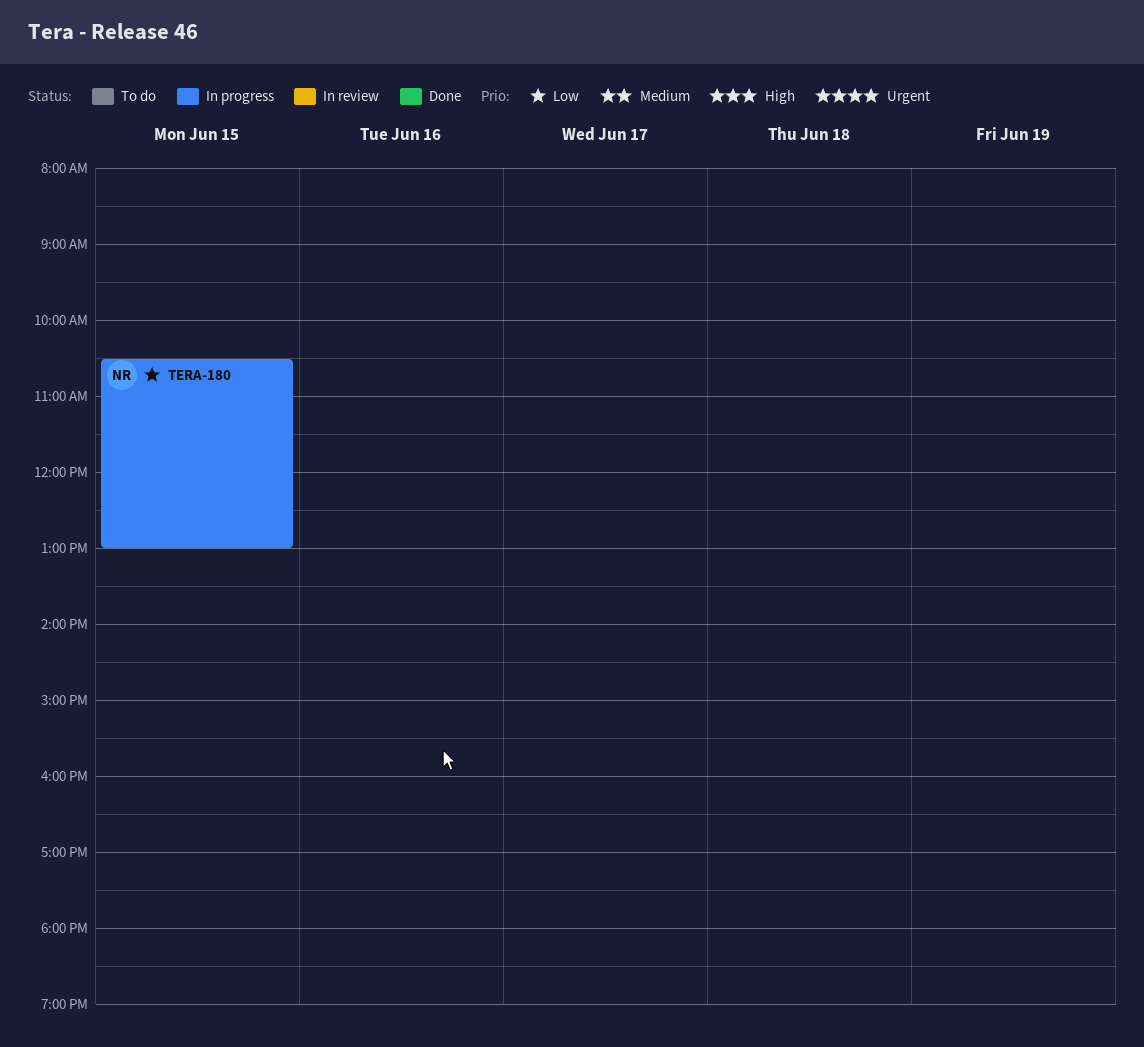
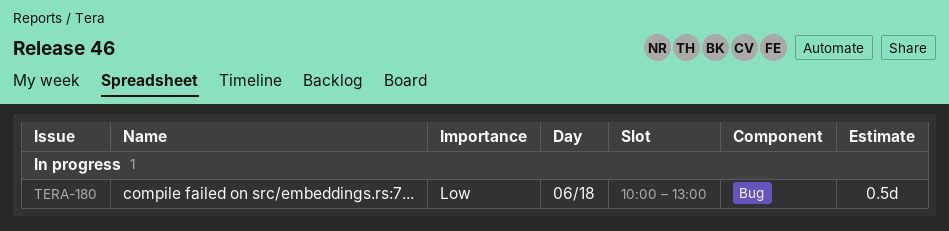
TERA-180, day: Jun 15 -> Jun 18
TERA-180, begins: 10:30 -> 10:00

